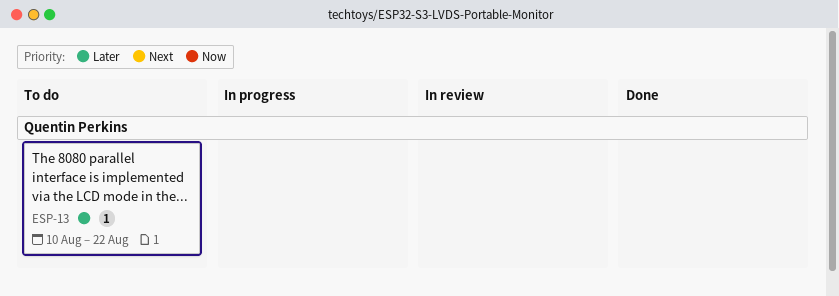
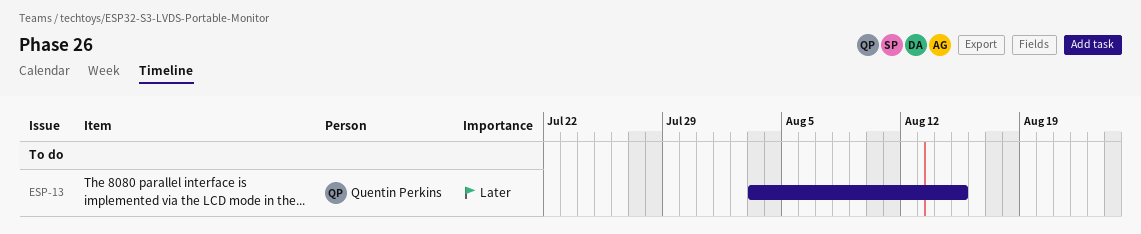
ESP-13, start: Aug 10 -> Aug 3
ESP-13, due: Aug 22 -> Aug 15

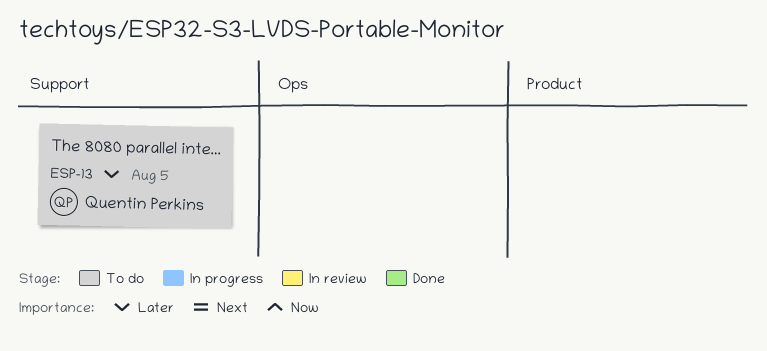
ESP-13, due: Aug 15 -> Aug 5

